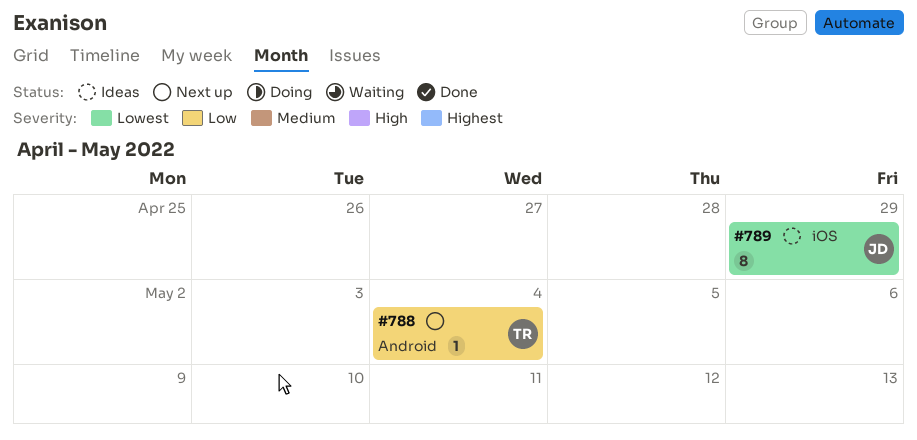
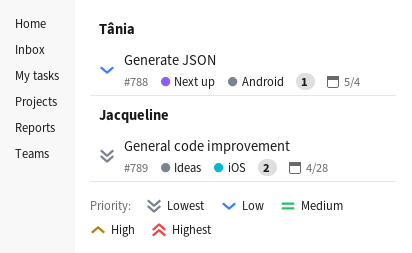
#789, estimate: 8 -> 2
#789, due: Apr 29 -> Apr 28

